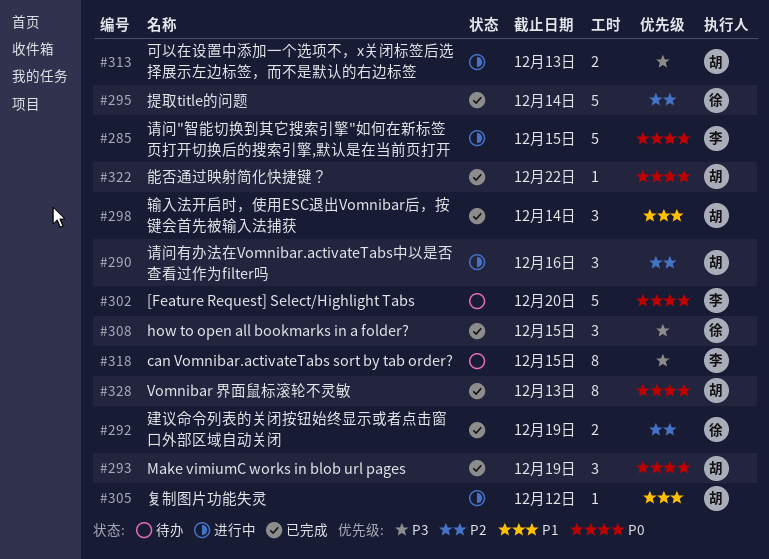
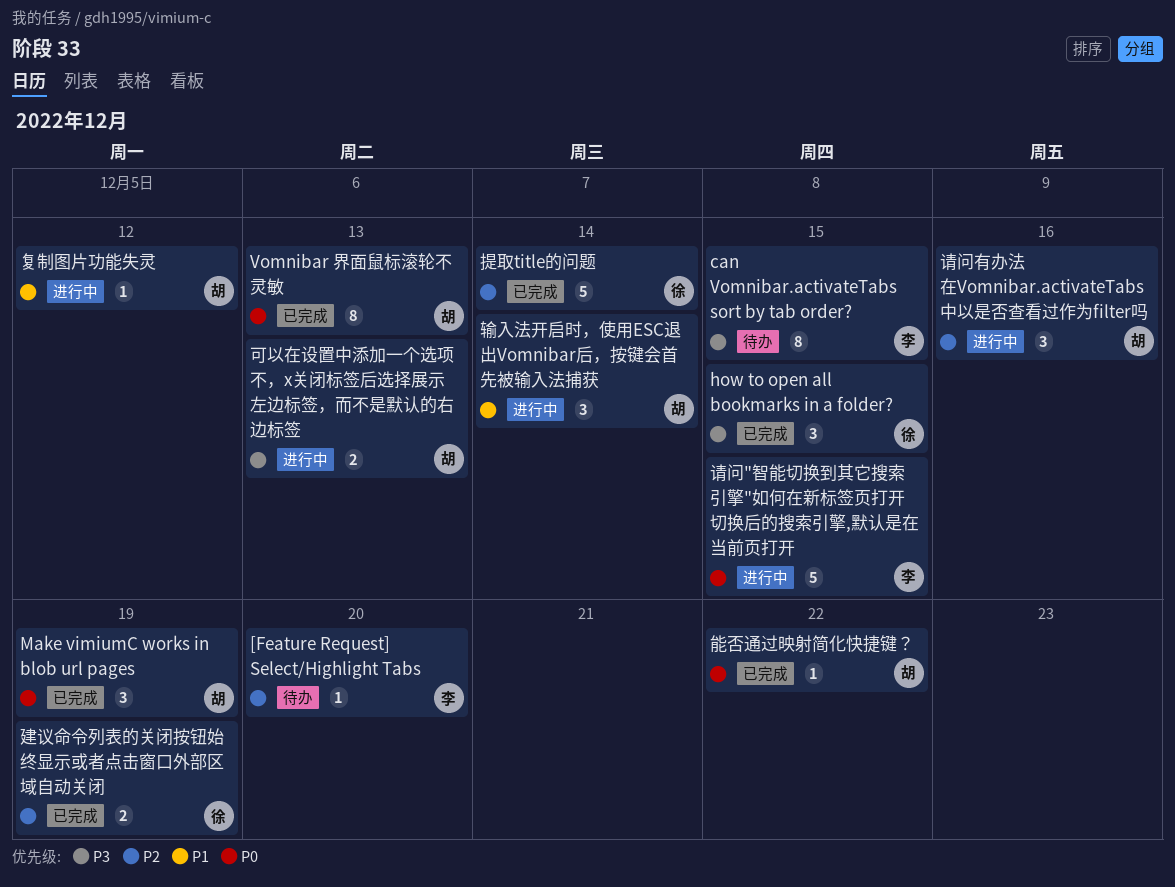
[Feature Request] Select/Highlight Tabs, priority: P0 -> P2
[Feature Request] Select/Highlight Tabs, estimate: 5 -> 1
输入法开启时，使用ESC退出Vomnibar后，按键会首先被输入法捕获, status: 已完成 -> 进行中

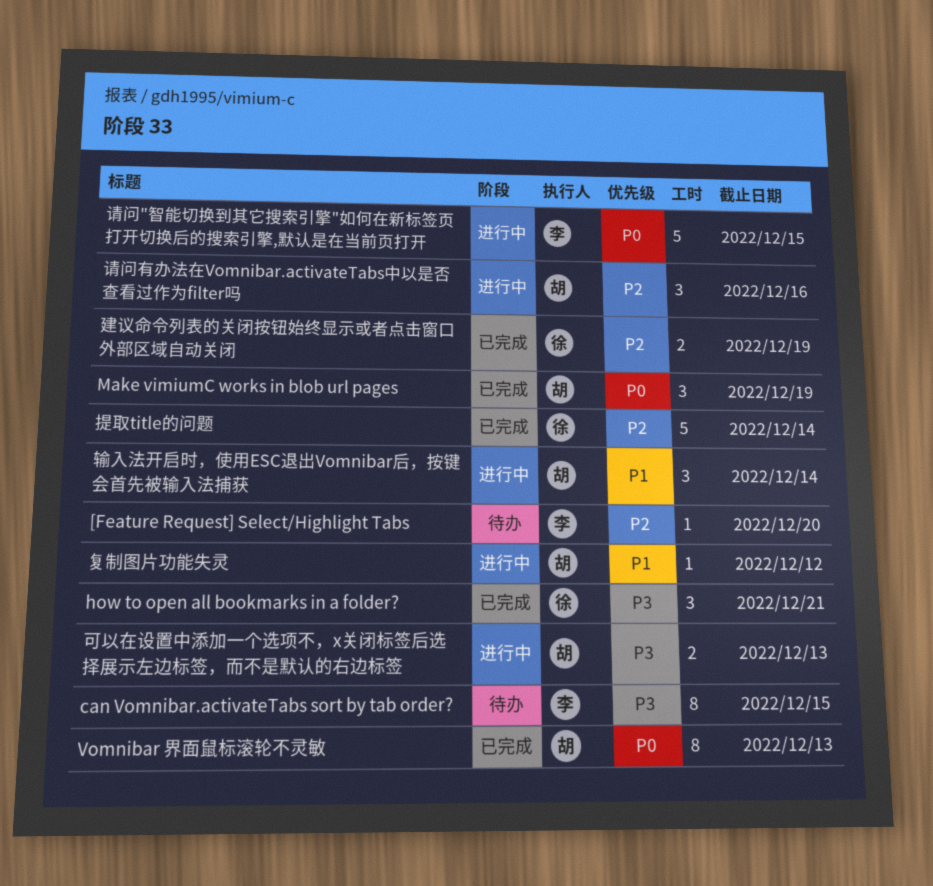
how to open all bookmarks in a folder?, due: Dec 15 -> Dec 21
能否通过映射简化快捷键？: present -> none

